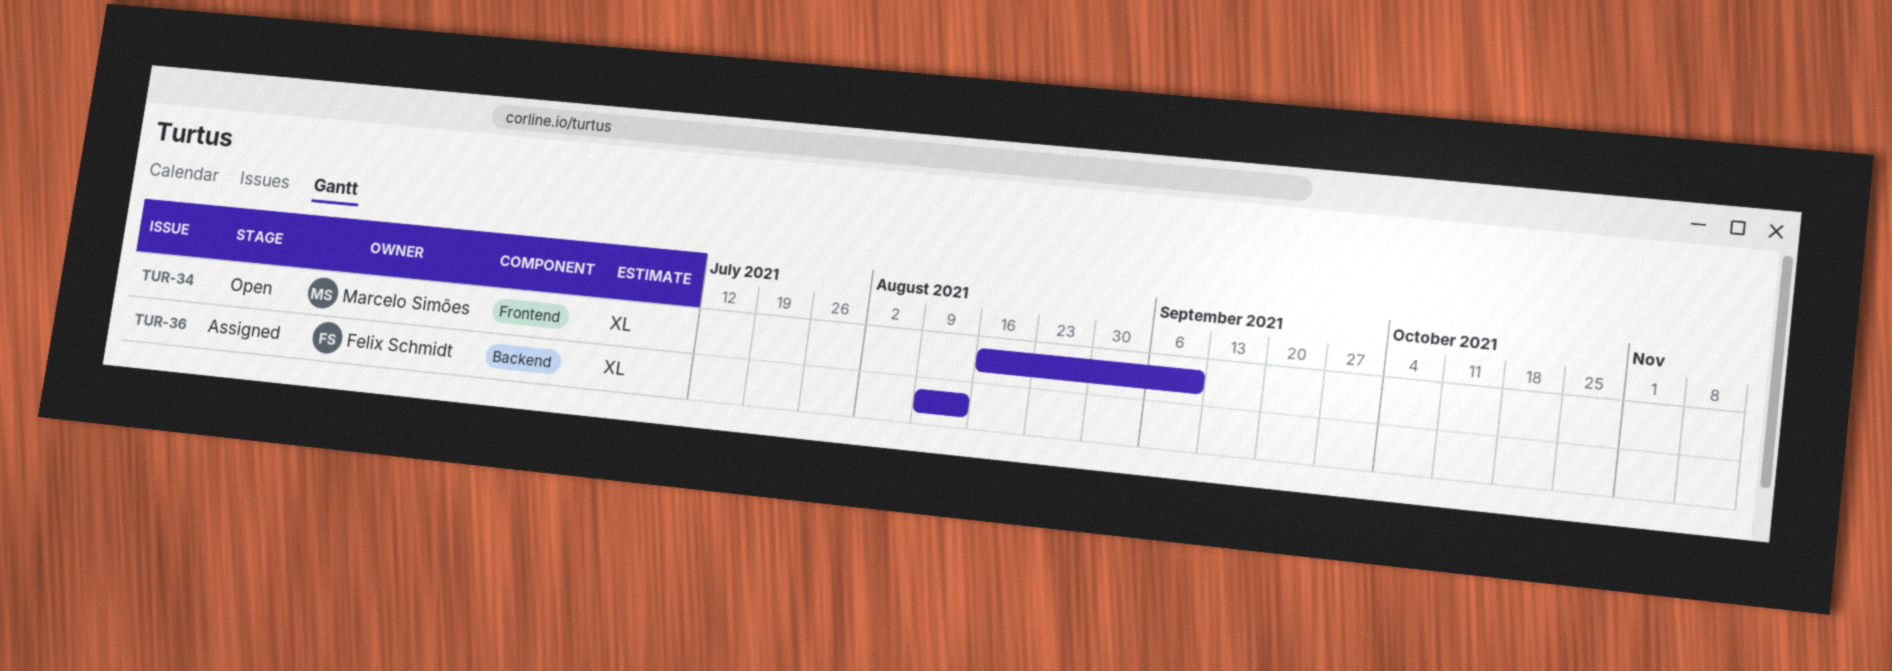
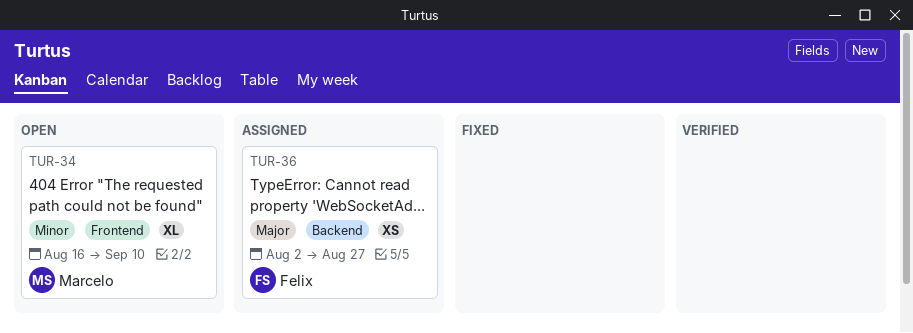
TUR-36, estimate: XL -> XS
TUR-36, start: Aug 9 -> Aug 2
TUR-36, due: Aug 13 -> Aug 27

